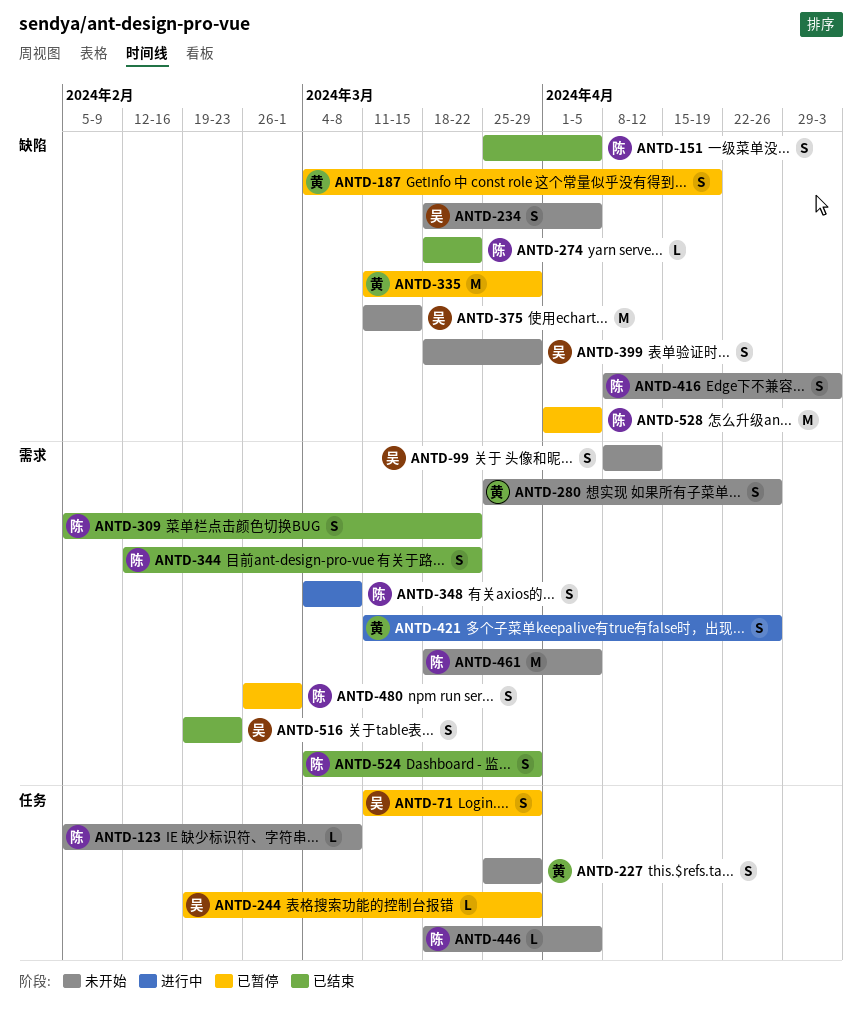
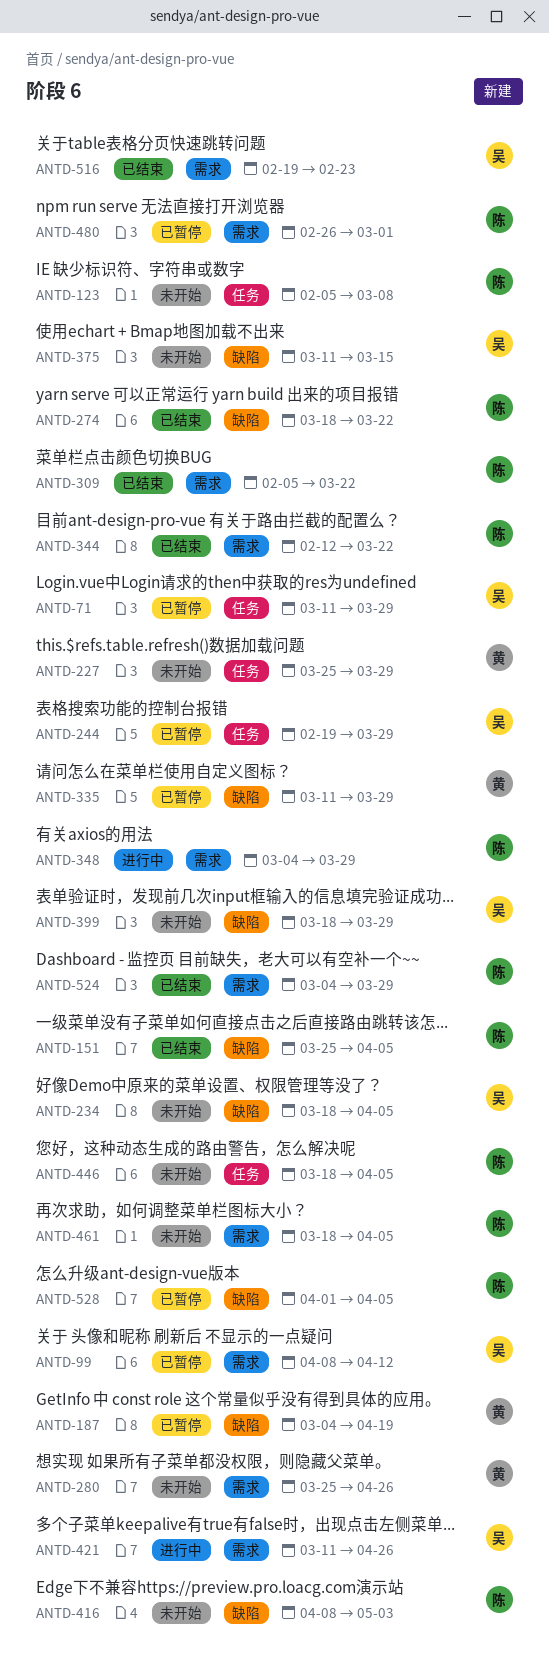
ANTD-99, status: 未开始 -> 已暂停
ANTD-348, due: Mar 8 -> Mar 29
ANTD-421, owner: 黄 -> 吴

